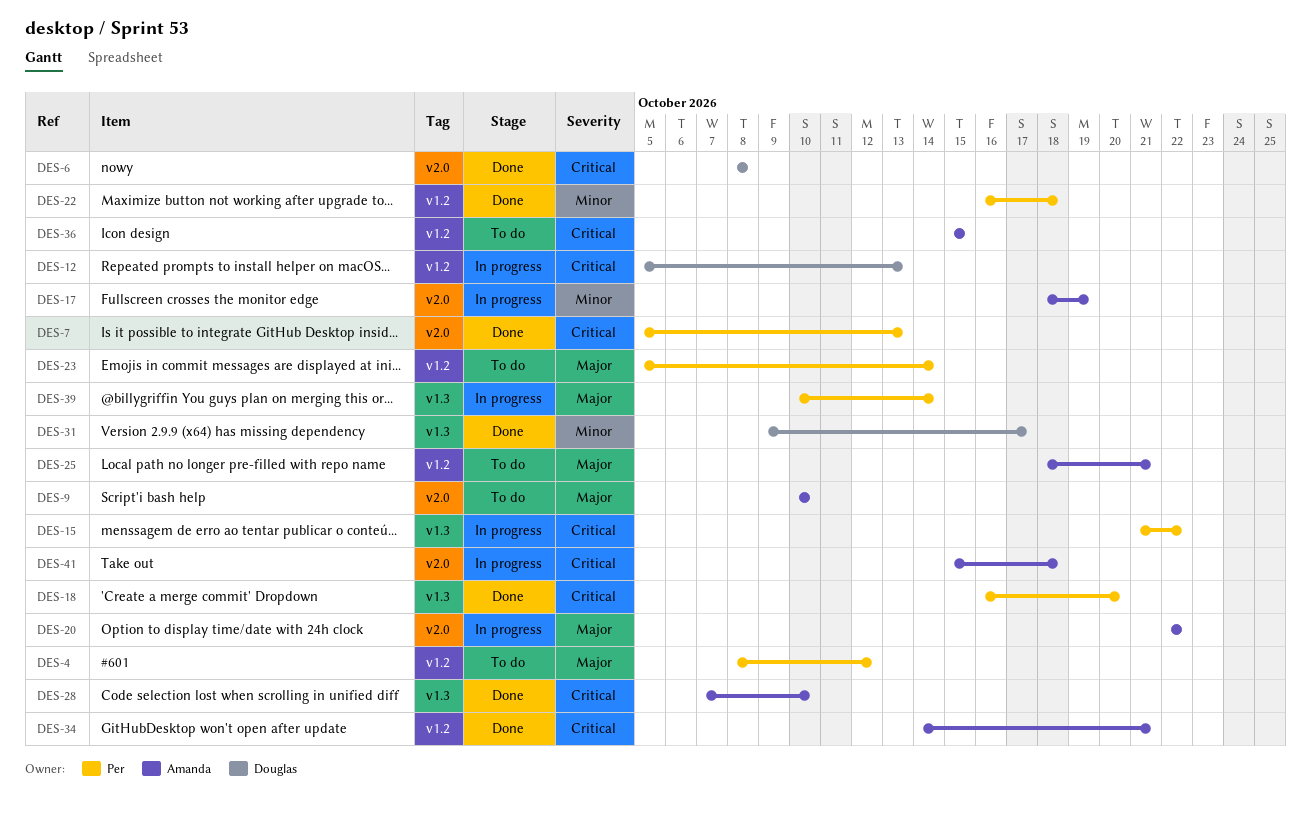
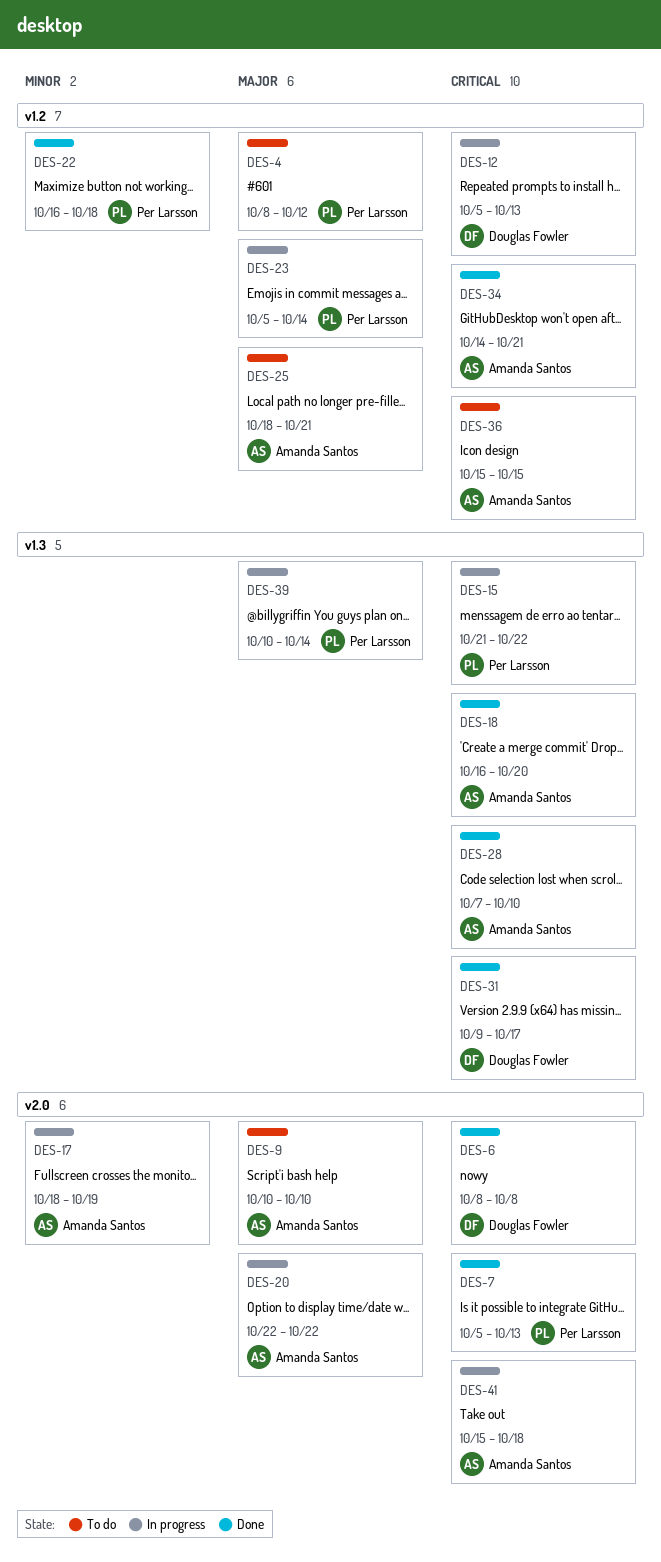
DES-18, owner: Per Larsson -> Amanda Santos
DES-23, status: To do -> In progress
DES-31, priority: Minor -> Critical

